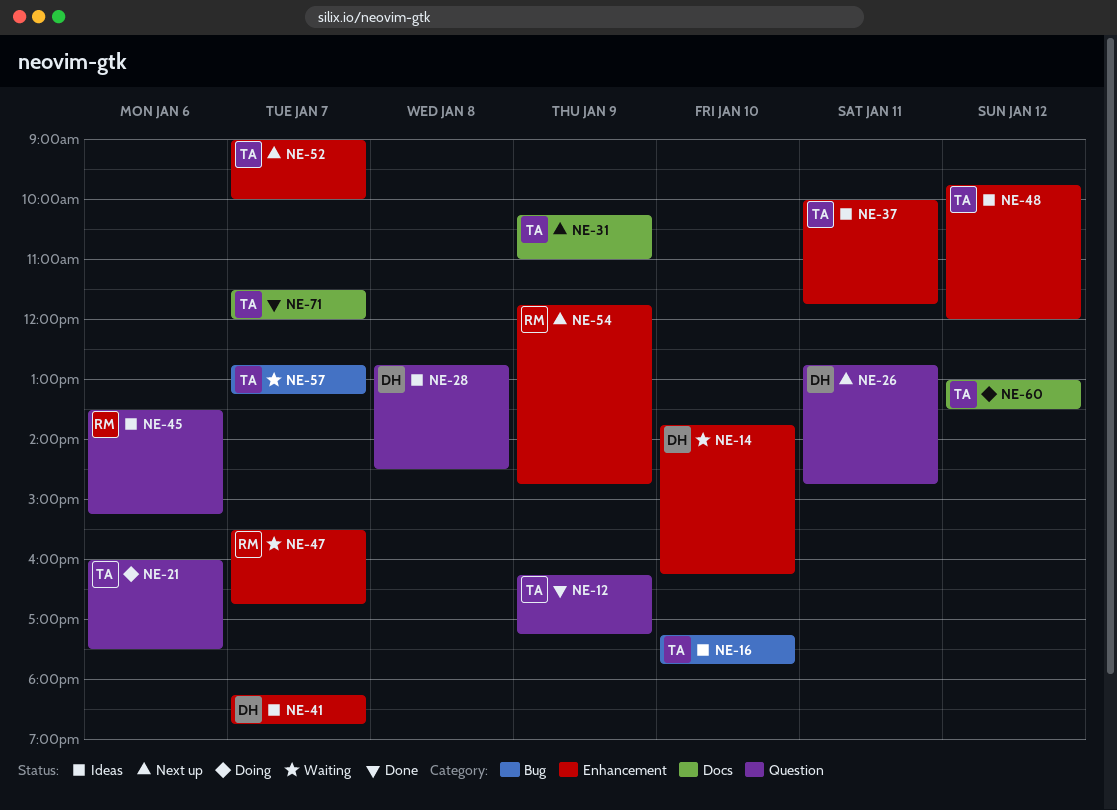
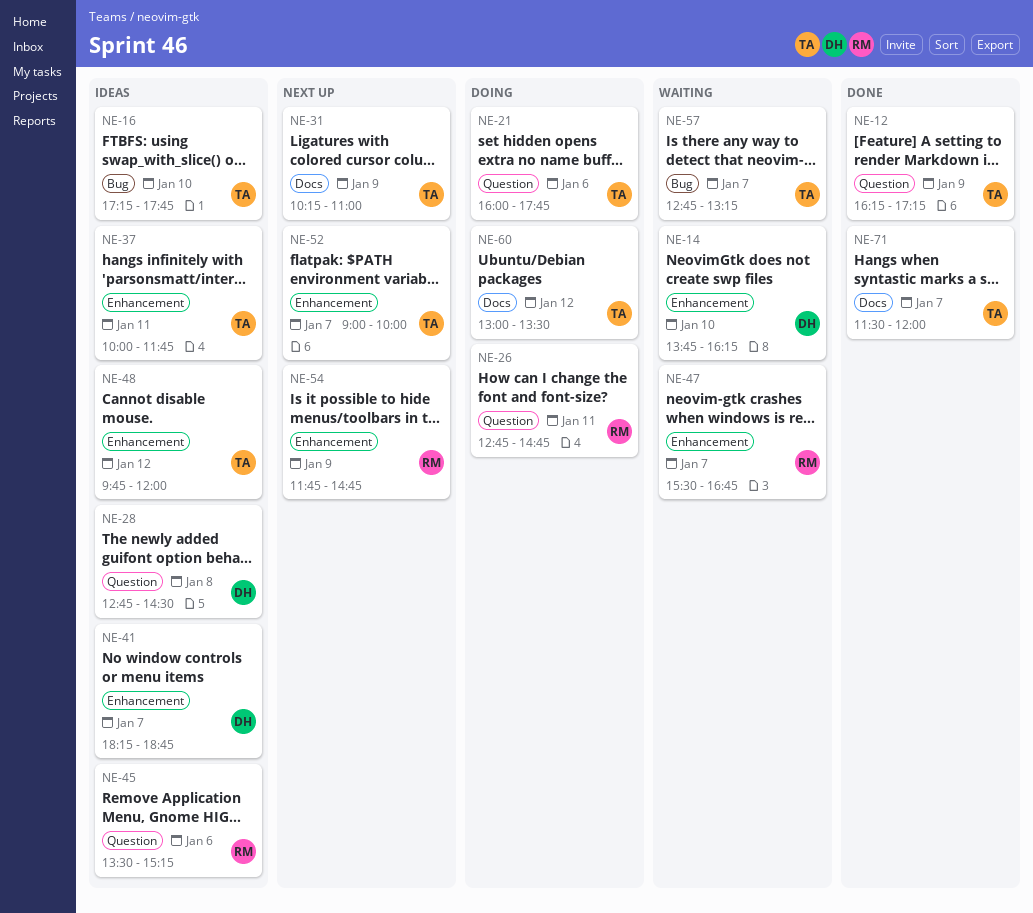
NE-21, ends: 17:30 -> 17:45
NE-26, status: Next up -> Doing
NE-26, owner: DH -> RM

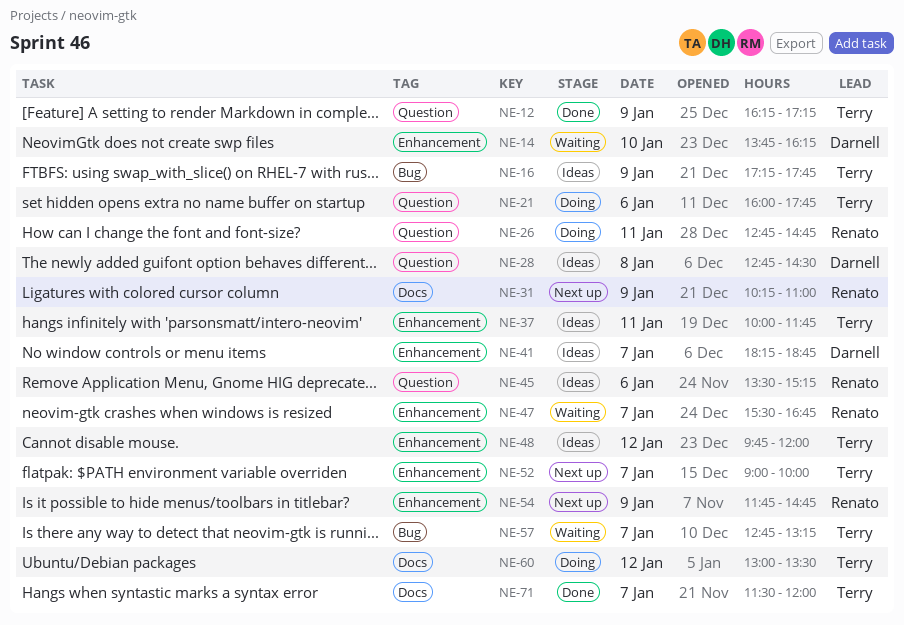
NE-16, day: Jan 10 -> Jan 9
NE-31, owner: Terry -> Renato

